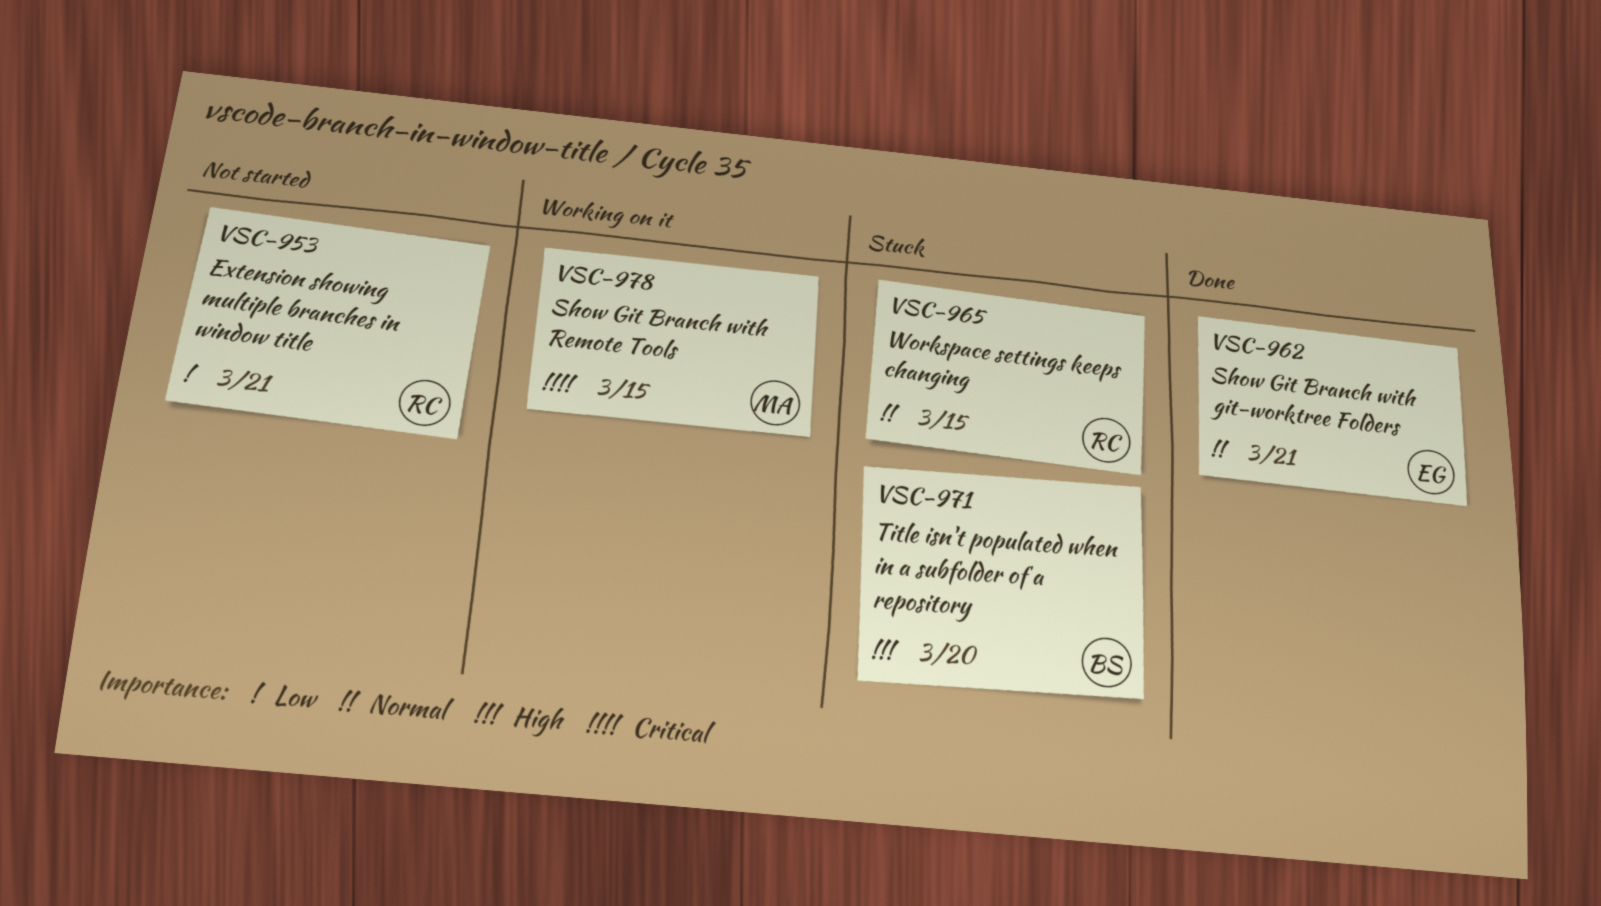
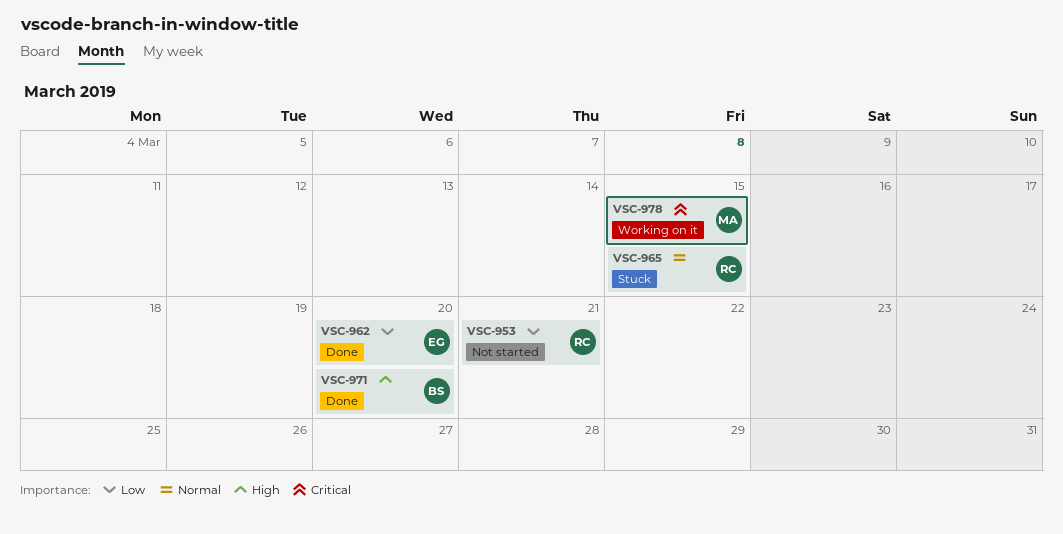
VSC-962, priority: Normal -> Low
VSC-962, due: Mar 21 -> Mar 20
VSC-971, status: Stuck -> Done

